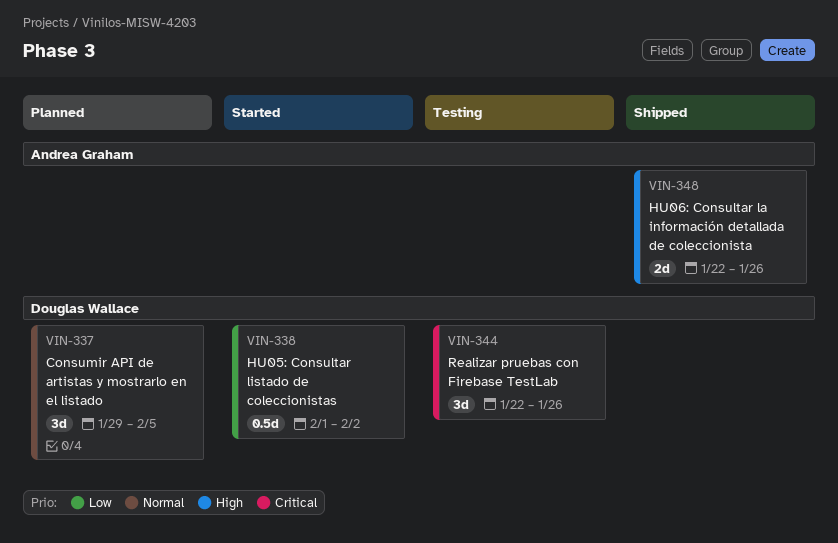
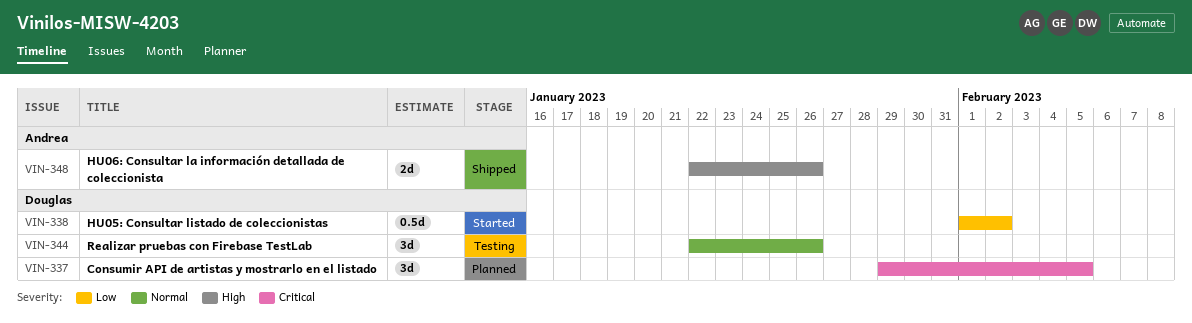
VIN-337, priority: Normal -> Critical
VIN-344, priority: Critical -> Normal

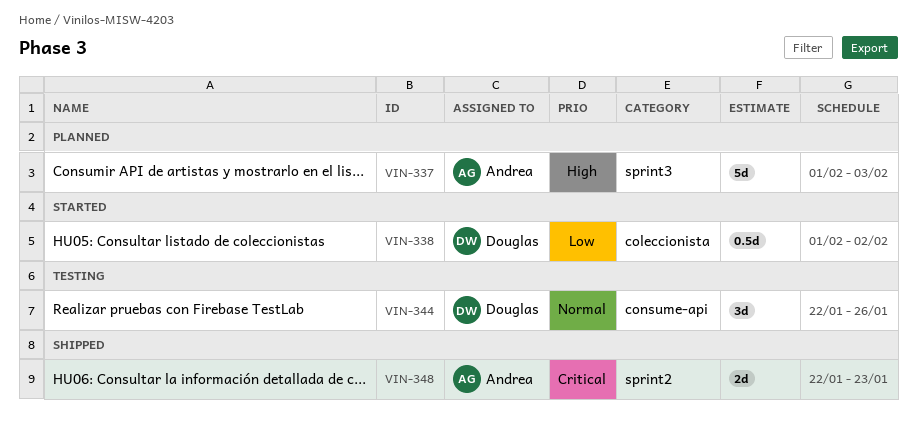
VIN-337, owner: Douglas -> Andrea
VIN-337, priority: Critical -> High
VIN-337, estimate: 3d -> 5d
VIN-337, start: Jan 29 -> Feb 1
VIN-337, due: Feb 5 -> Feb 3
VIN-348, priority: High -> Critical
VIN-348, due: Jan 26 -> Jan 23

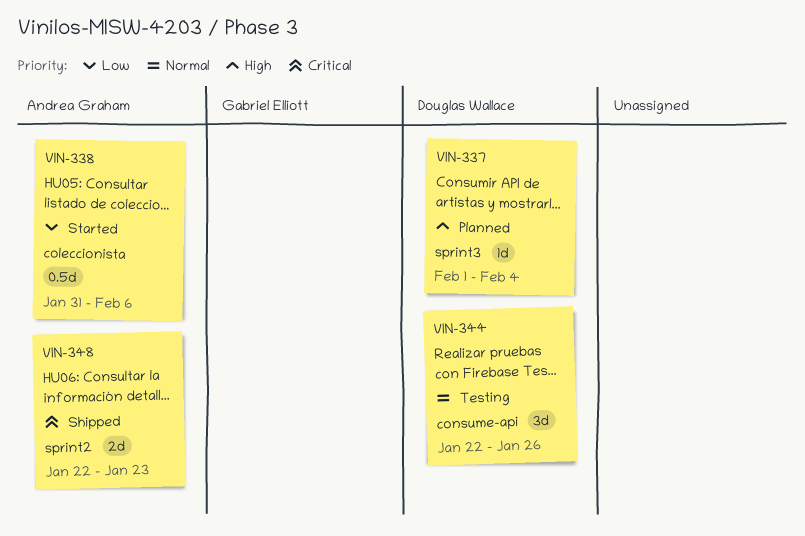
VIN-337, owner: Andrea Graham -> Douglas Wallace
VIN-337, estimate: 5d -> 1d
VIN-337, due: Feb 3 -> Feb 4
VIN-338, owner: Douglas Wallace -> Andrea Graham
VIN-338, start: Feb 1 -> Jan 31
VIN-338, due: Feb 2 -> Feb 6

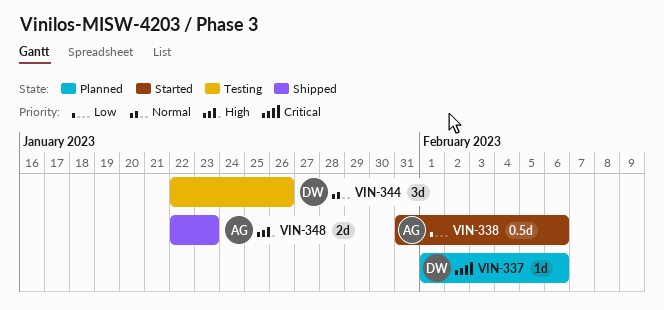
VIN-337, priority: High -> Critical
VIN-337, due: Feb 4 -> Feb 6
VIN-348, priority: Critical -> High

